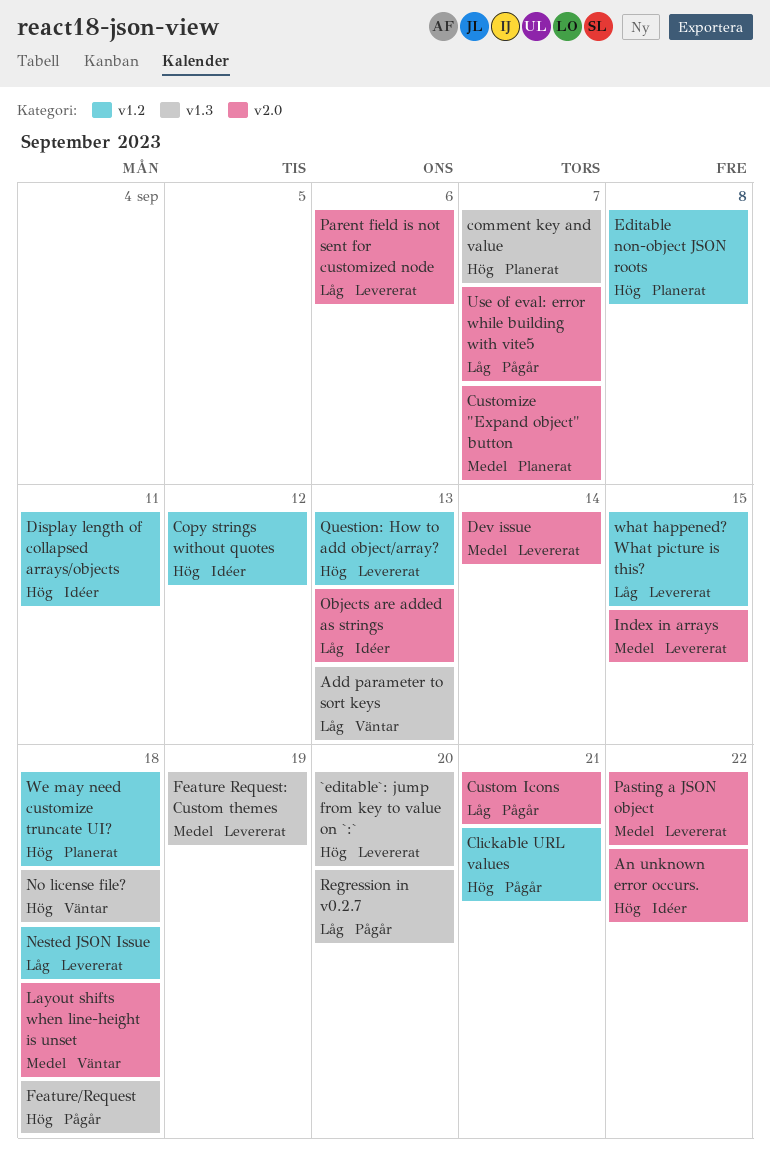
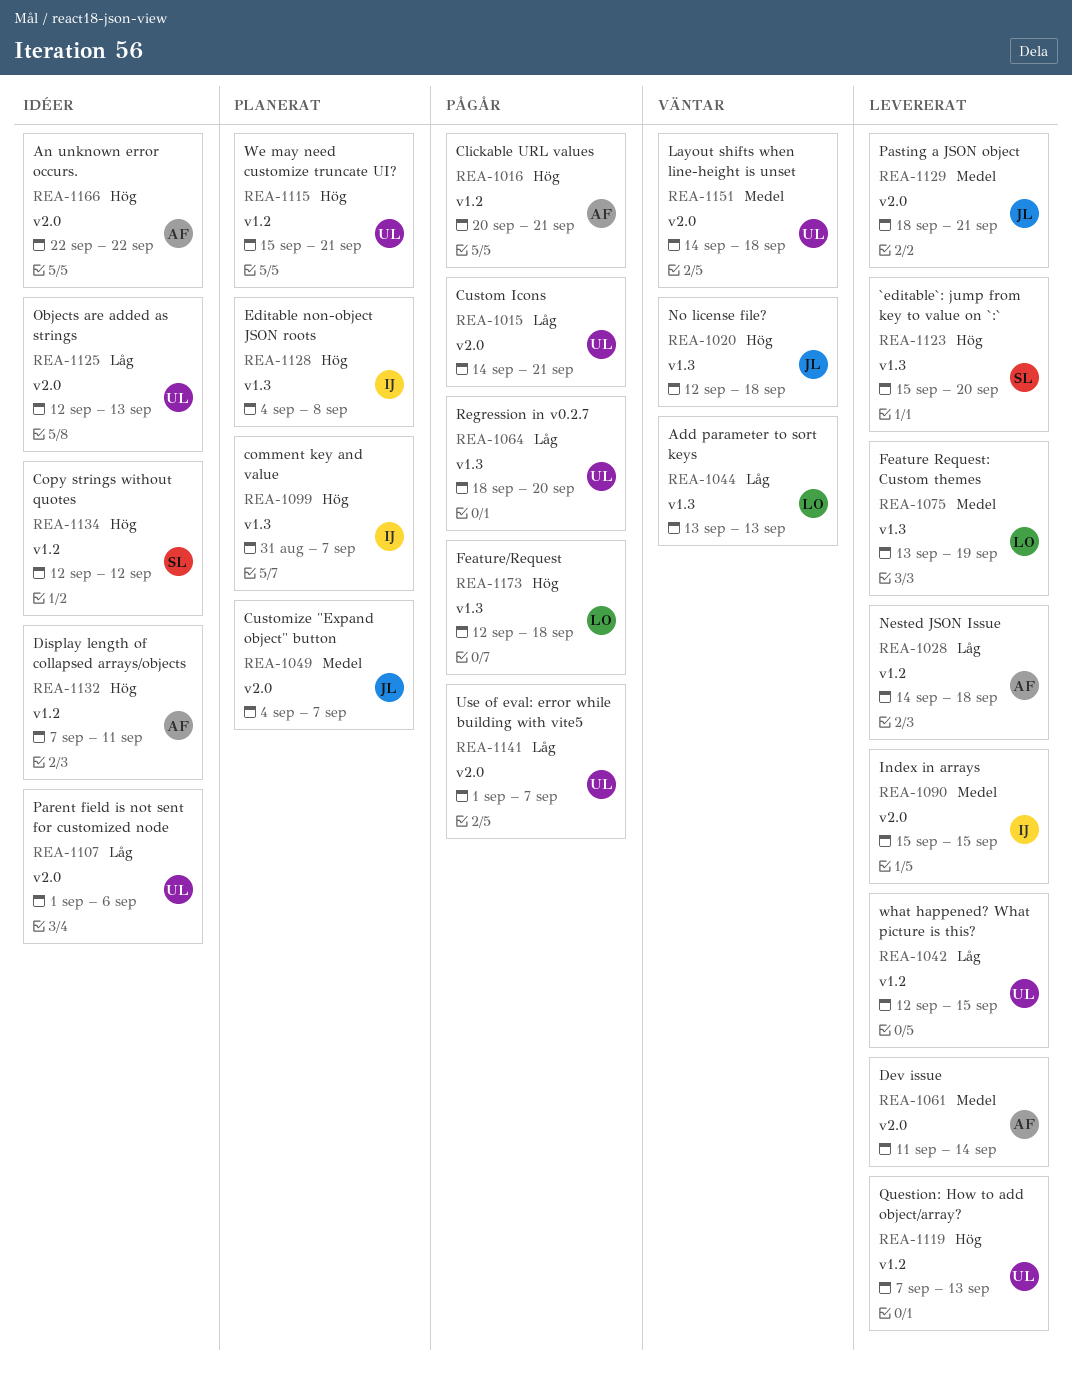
Editable non-object JSON roots, label: v1.2 -> v1.3
Parent field is not sent for customized node, status: Levererat -> Idéer
Pasting a JSON object, due: Sep 22 -> Sep 21
We may need customize truncate UI?, due: Sep 18 -> Sep 21

